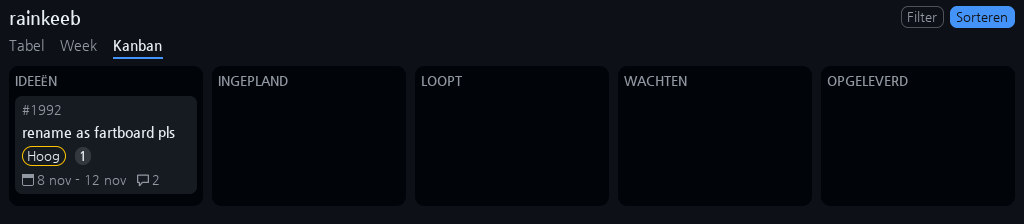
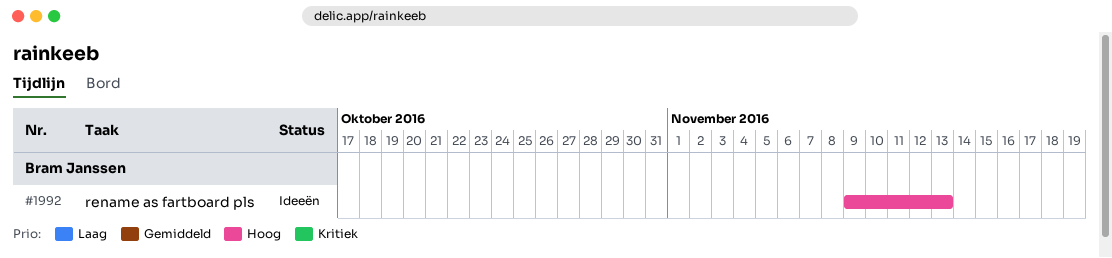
#1992, start: Nov 8 -> Nov 9
#1992, due: Nov 12 -> Nov 13

